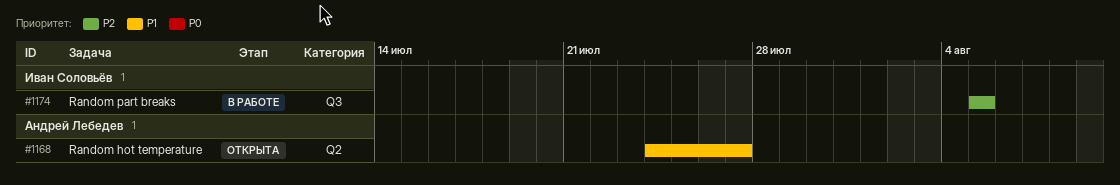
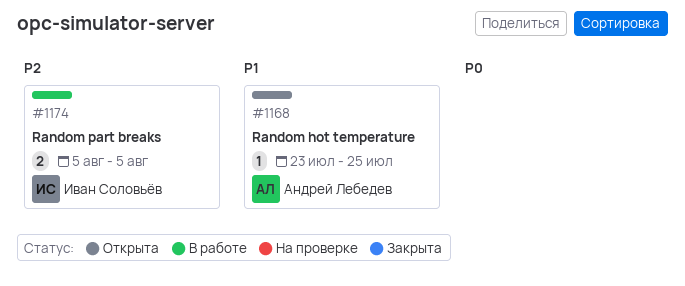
#1168, start: Jul 24 -> Jul 23
#1168, due: Jul 27 -> Jul 25

